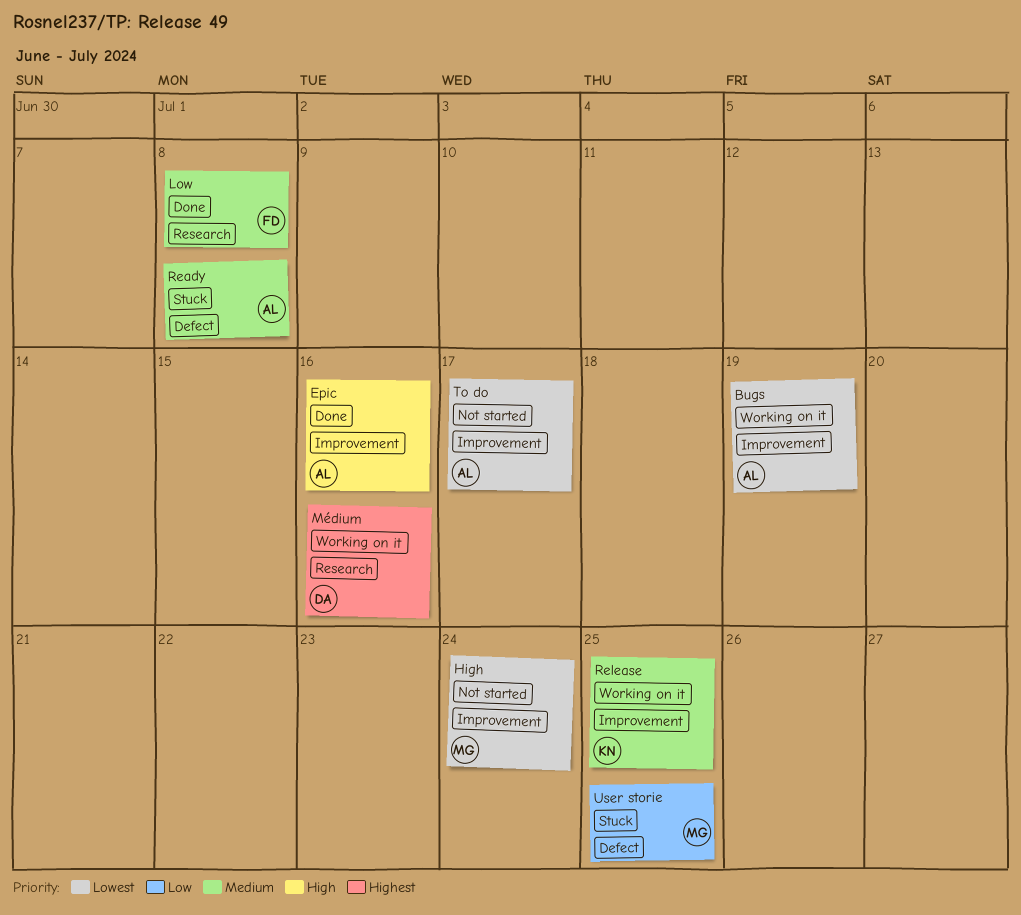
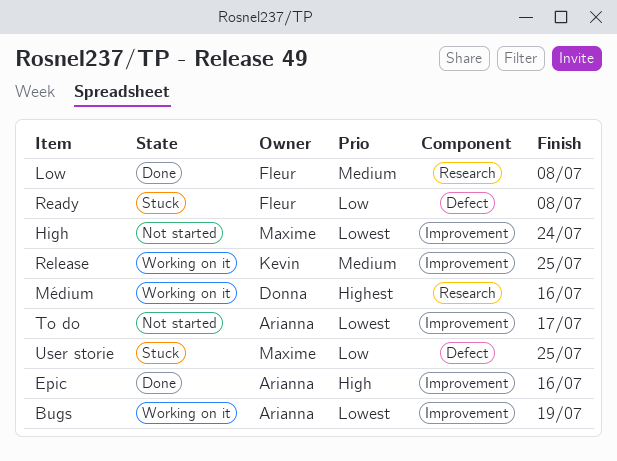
Ready, owner: Arianna -> Fleur
Ready, priority: Medium -> Low

